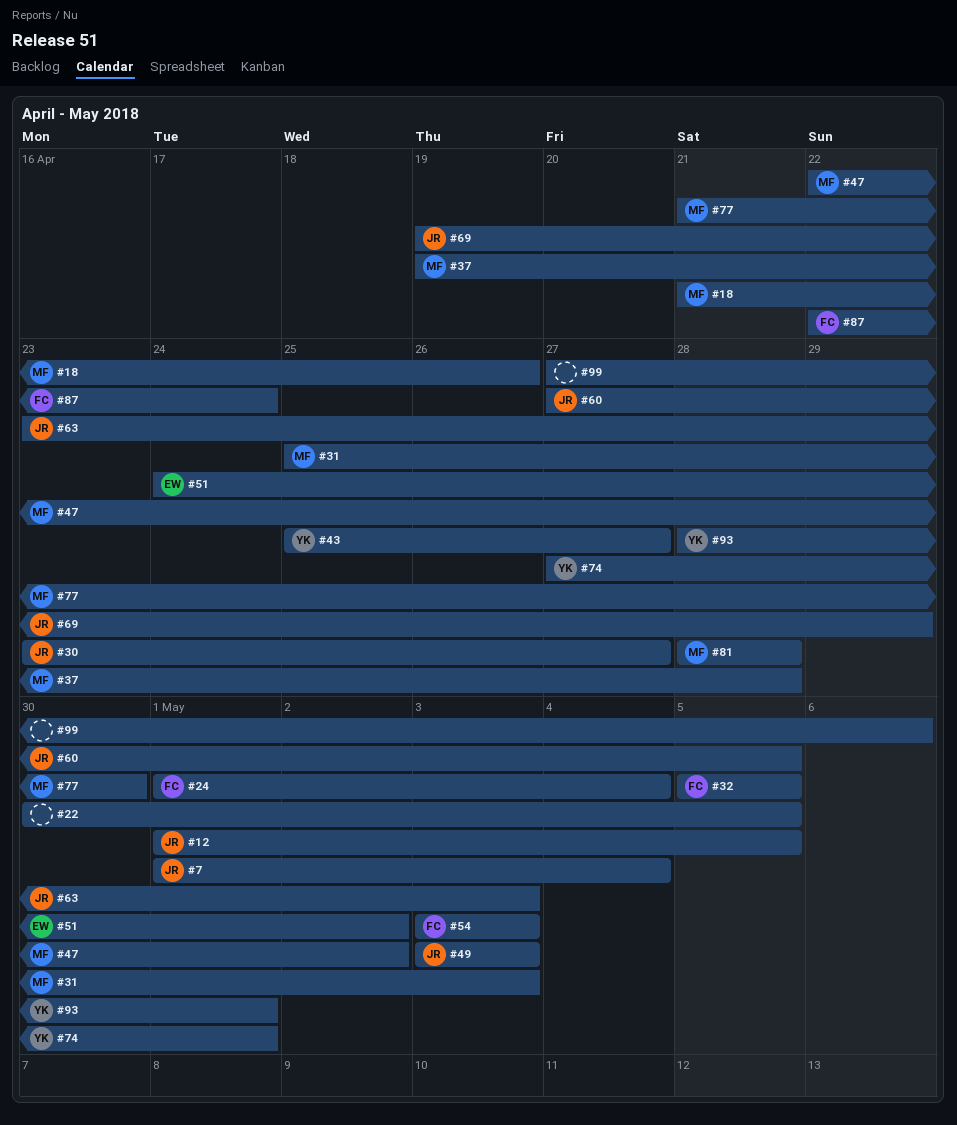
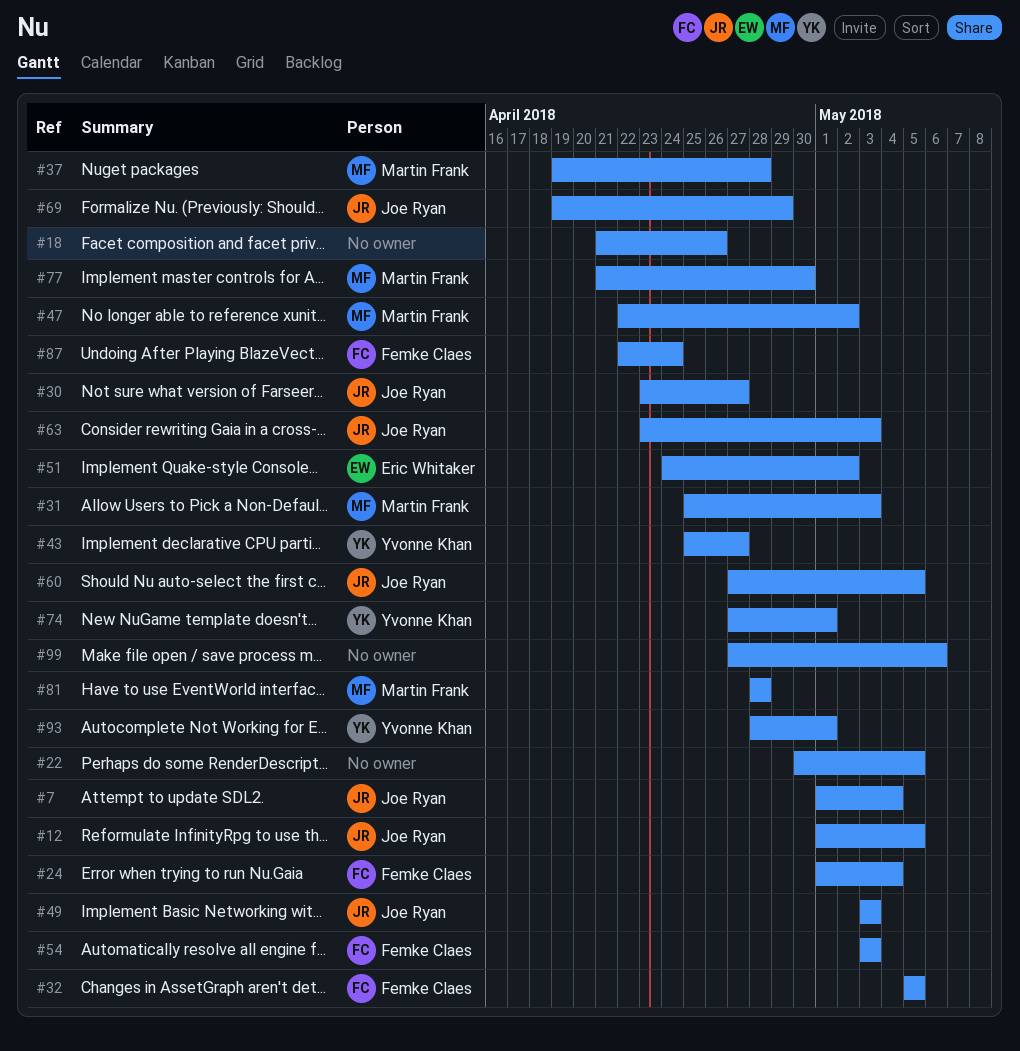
#18, owner: Martin Frank -> none

